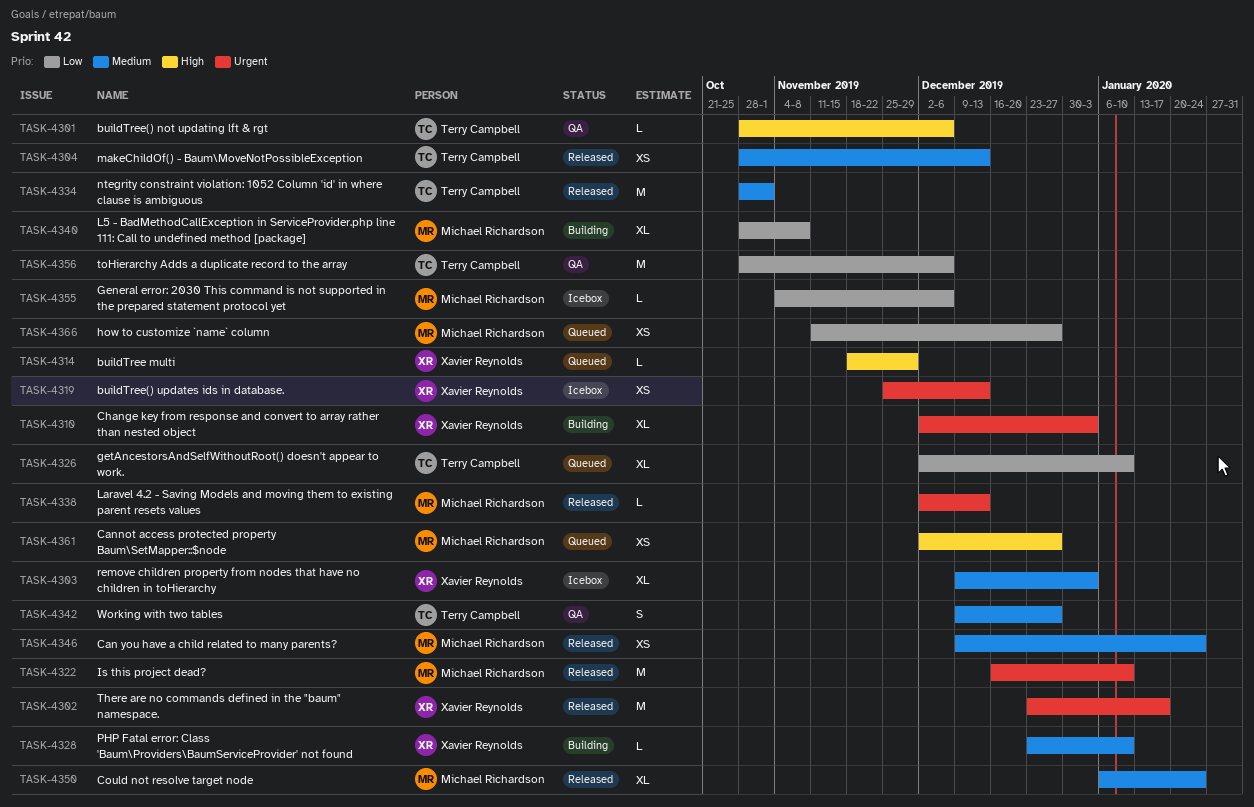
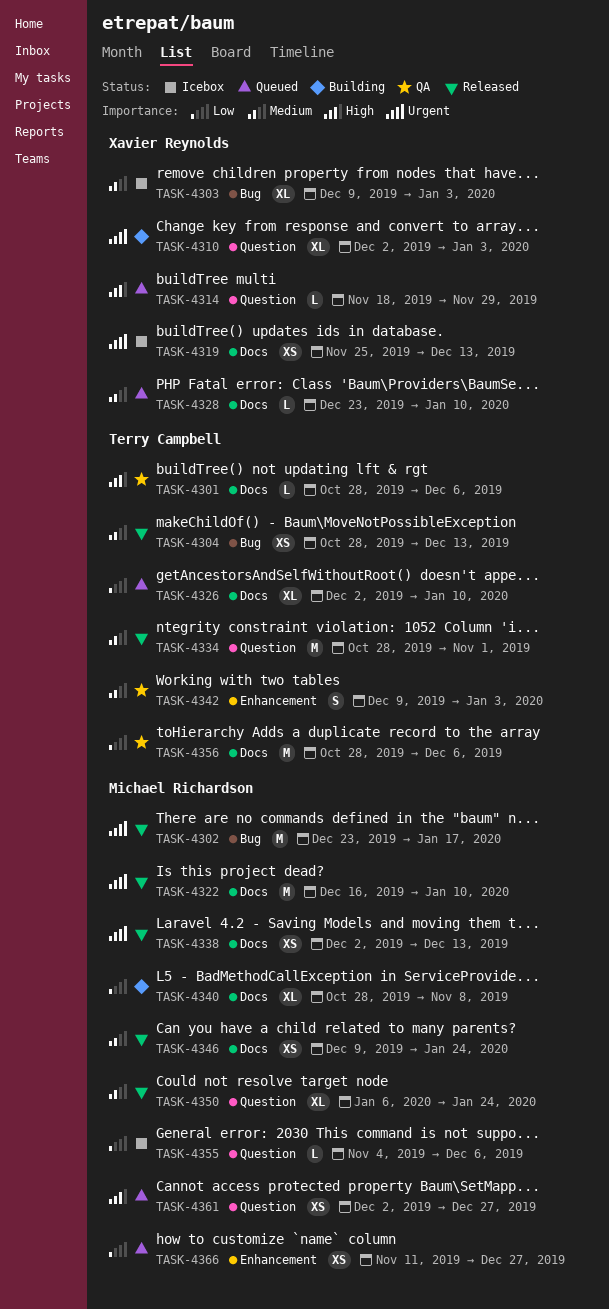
TASK-4302, owner: Xavier Reynolds -> Michael Richardson
TASK-4328, status: Building -> Queued
TASK-4338, estimate: L -> XS
TASK-4342, due: Dec 27 -> Jan 3

